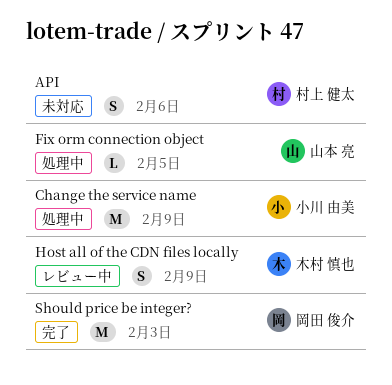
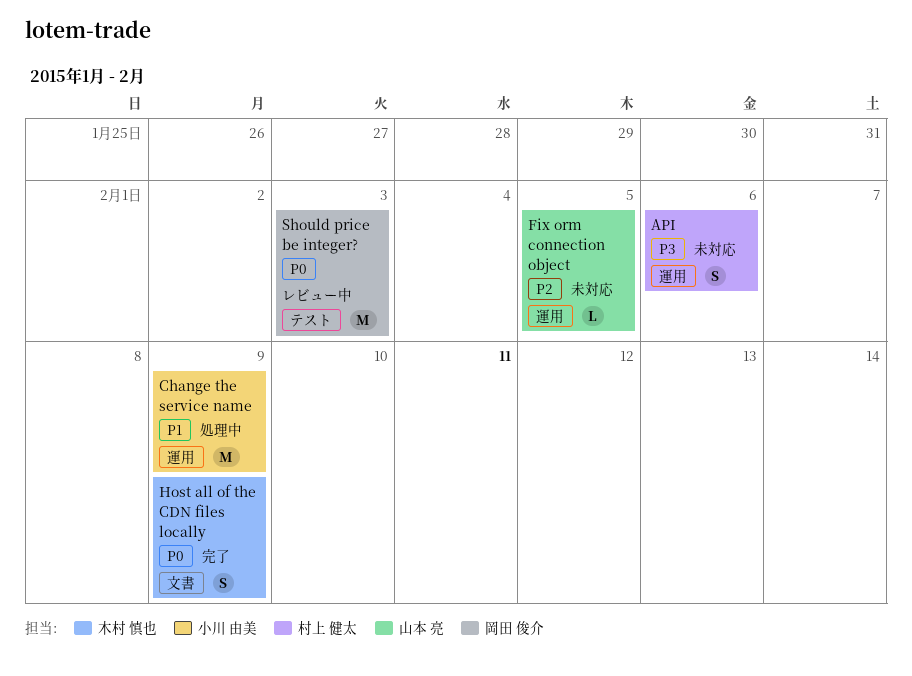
Fix orm connection object, status: 処理中 -> 未対応
Host all of the CDN files locally, status: レビュー中 -> 完了
Should price be integer?, status: 完了 -> レビュー中

